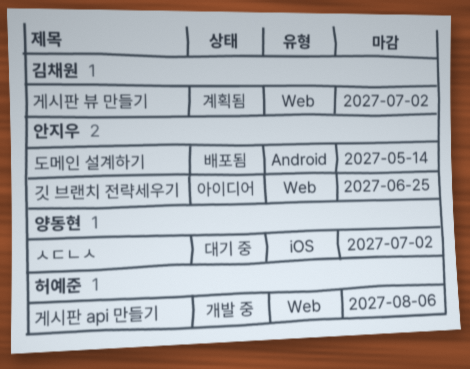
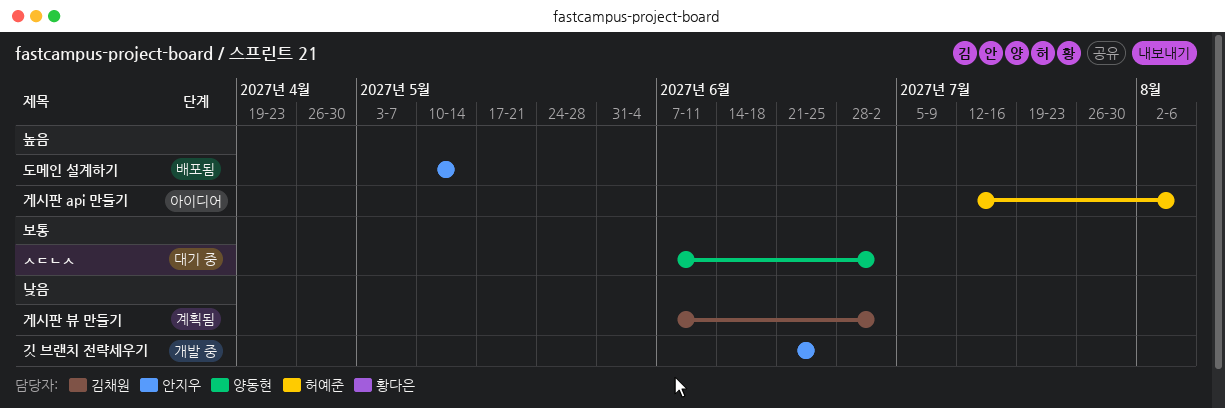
게시판 api 만들기, status: 개발 중 -> 아이디어
깃 브랜치 전략세우기, status: 아이디어 -> 개발 중

